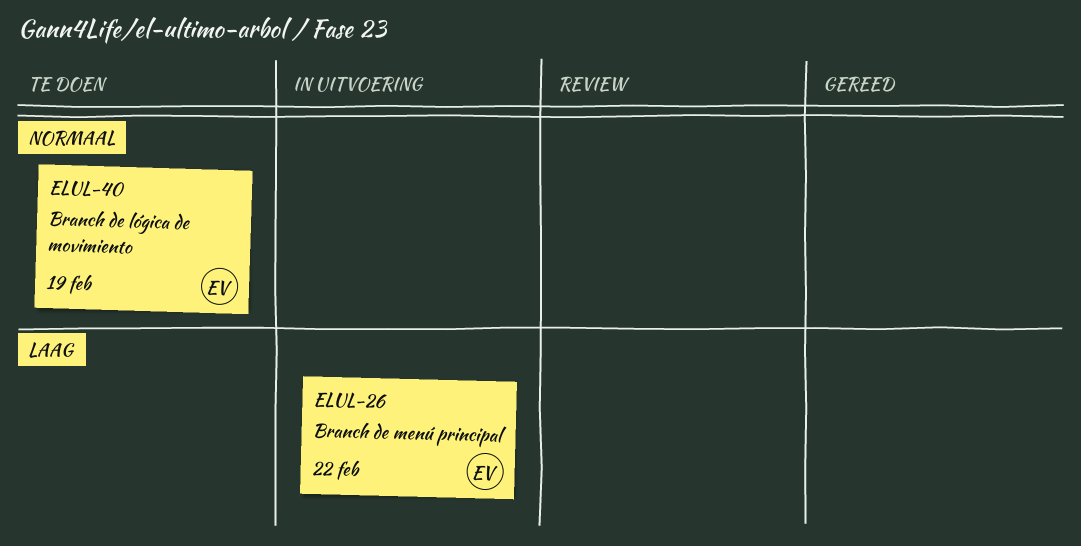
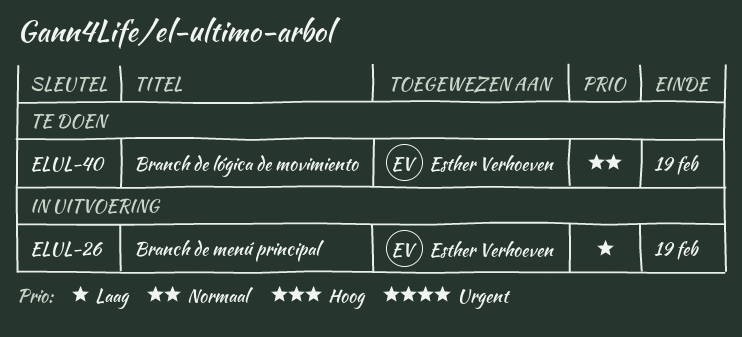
ELUL-26, due: Feb 22 -> Feb 19

